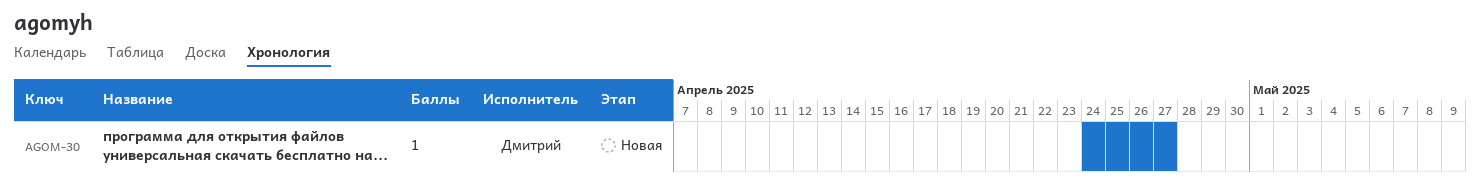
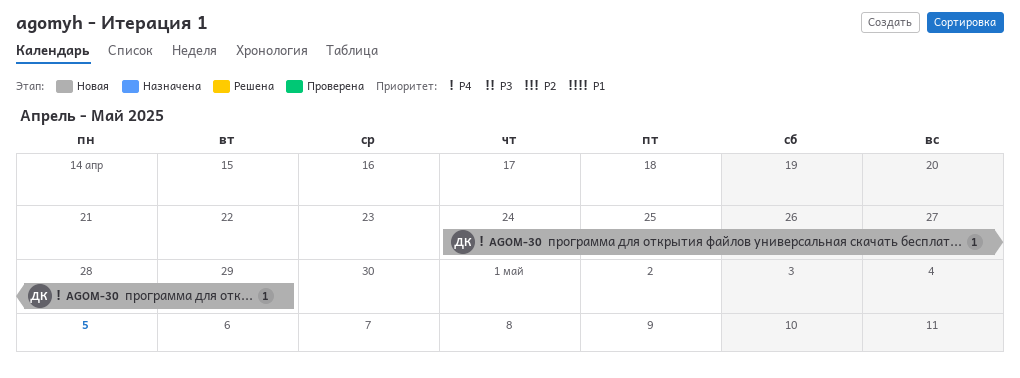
AGOM-30, due: Apr 27 -> Apr 29

